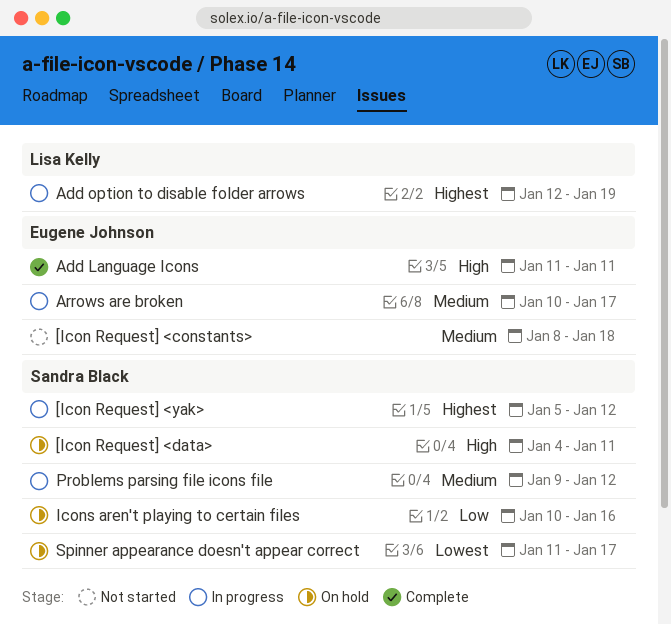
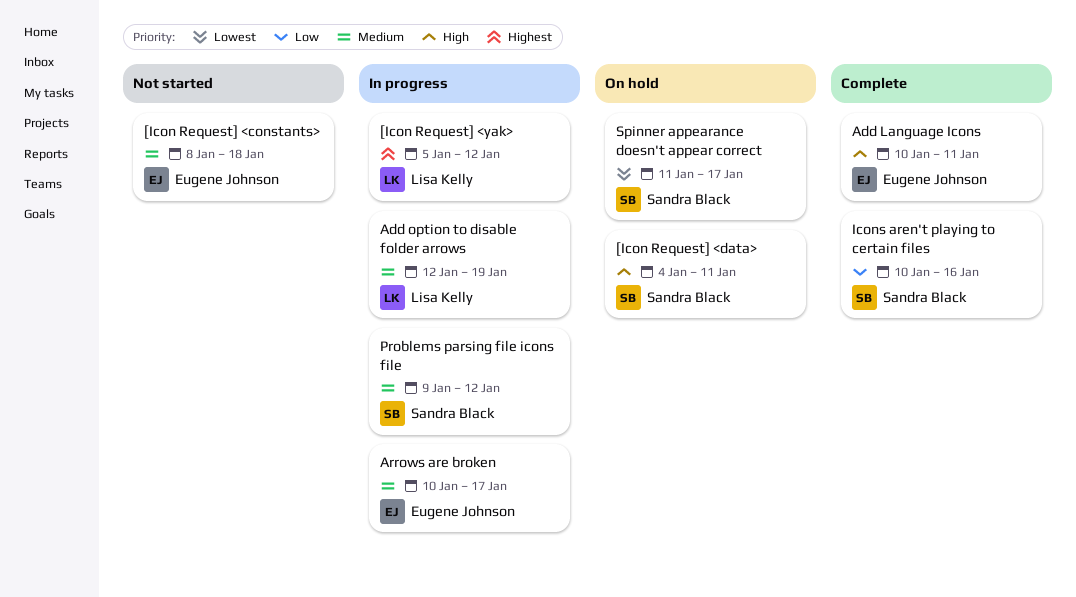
[Icon Request] <yak>, owner: Sandra Black -> Lisa Kelly
Add Language Icons, start: Jan 11 -> Jan 10
Add option to disable folder arrows, priority: Highest -> Medium
Icons aren't playing to certain files, status: On hold -> Complete

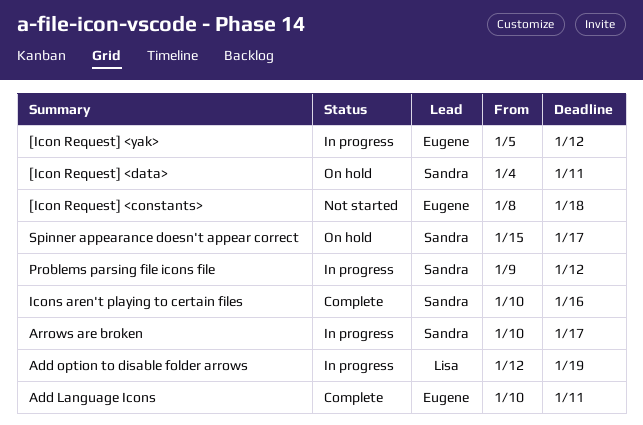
[Icon Request] <yak>, owner: Lisa Kelly -> Eugene Johnson
Arrows are broken, owner: Eugene Johnson -> Sandra Black
Spinner appearance doesn't appear correct, start: Jan 11 -> Jan 15

